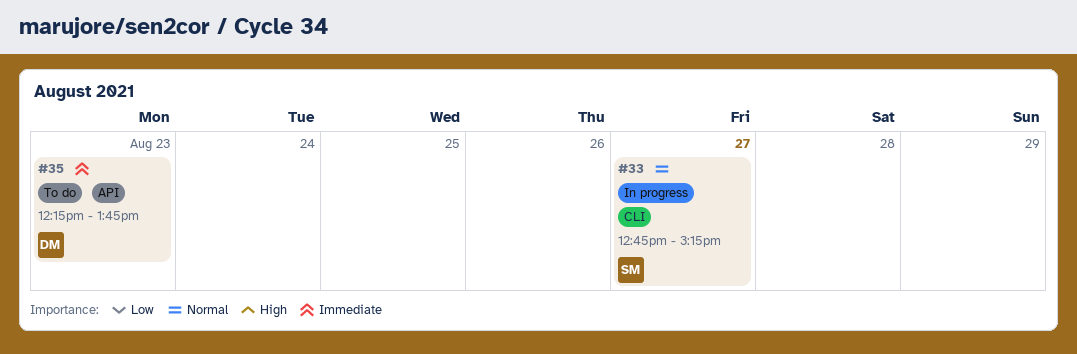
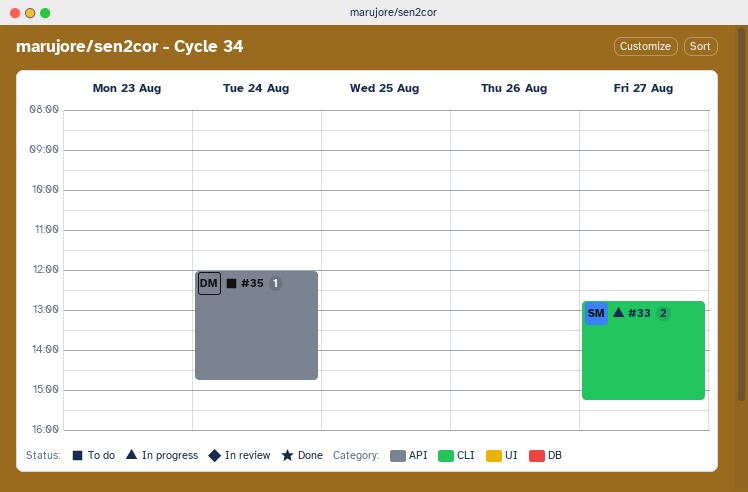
#35, day: Aug 23 -> Aug 24
#35, begins: 12:15 -> 12:00
#35, ends: 13:45 -> 14:45

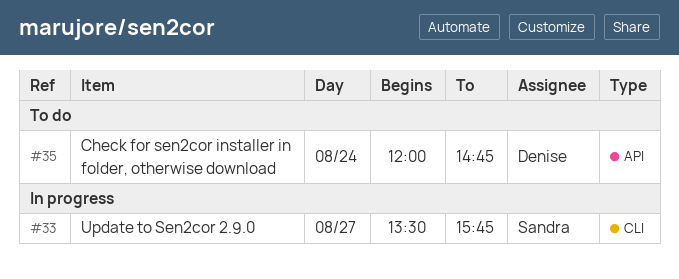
#33, begins: 12:45 -> 13:30
#33, ends: 15:15 -> 15:45

